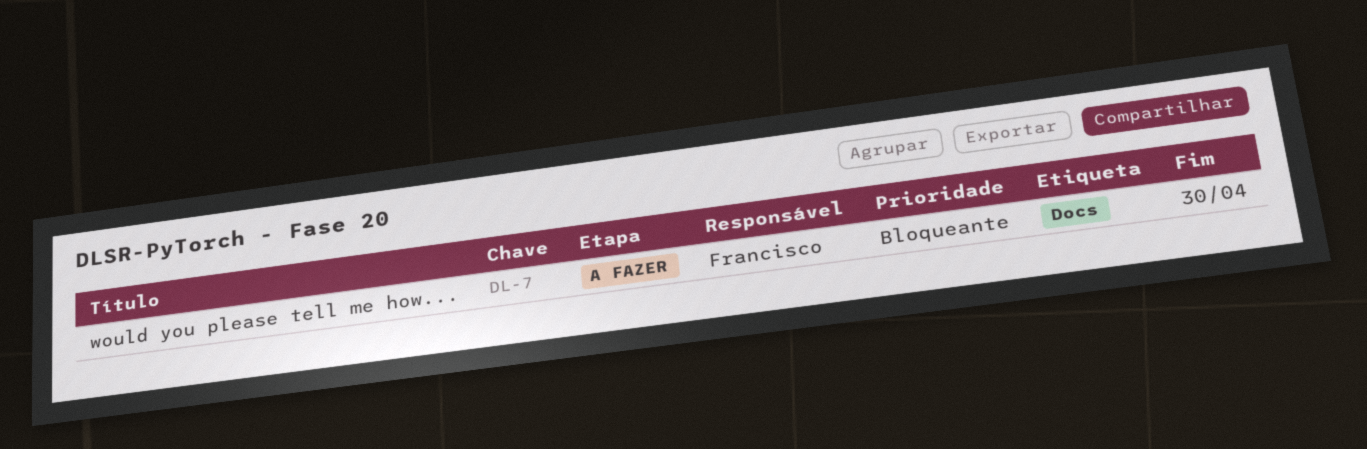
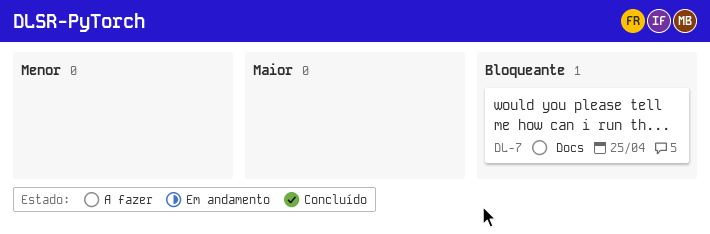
DL-7, due: Apr 30 -> Apr 25

